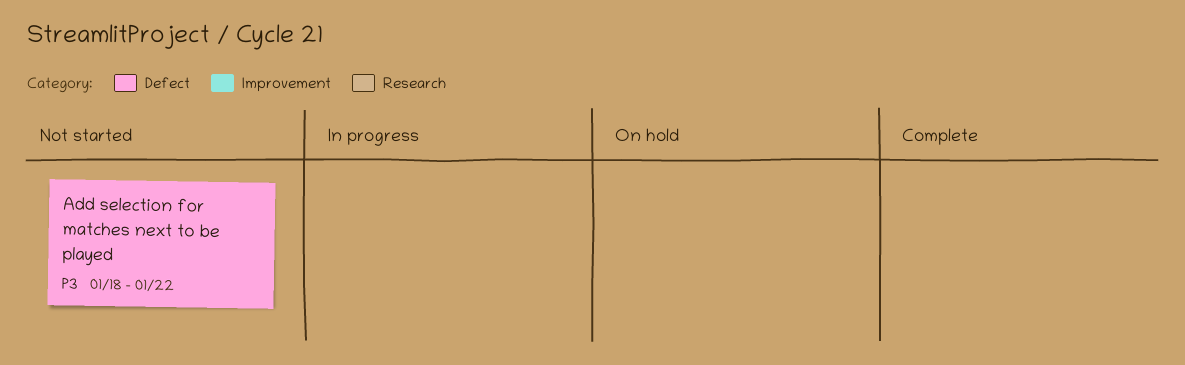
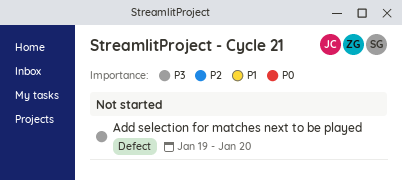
Add selection for matches next to be played, start: Jan 18 -> Jan 19
Add selection for matches next to be played, due: Jan 22 -> Jan 20

